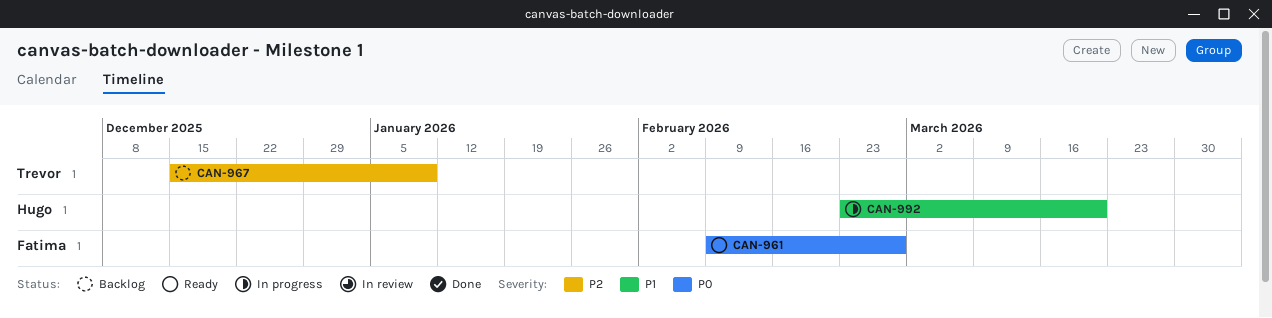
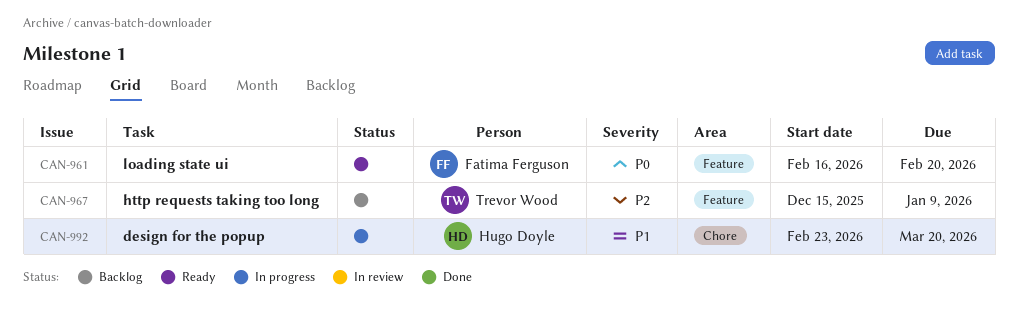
CAN-961, start: Feb 9 -> Feb 16
CAN-961, due: Feb 27 -> Feb 20

